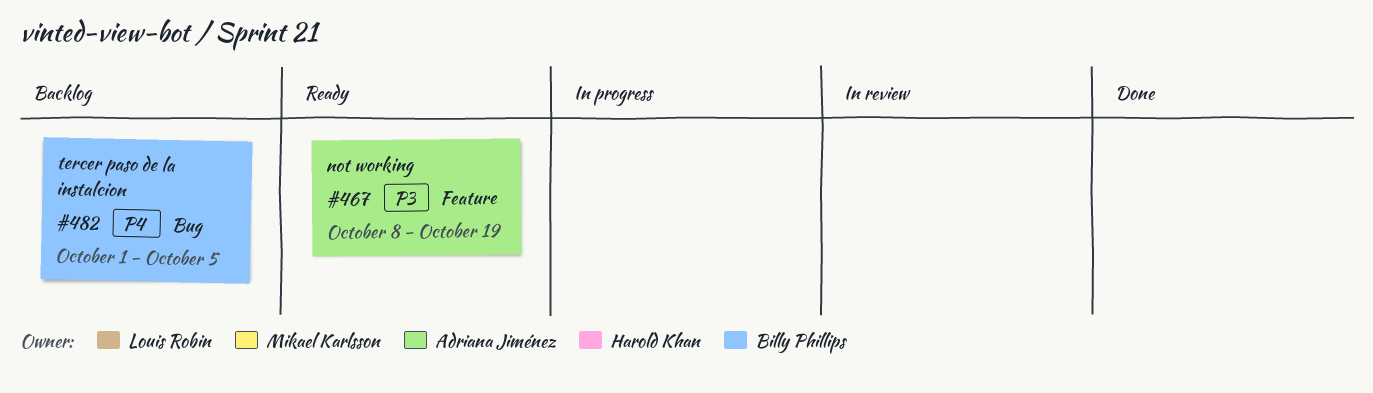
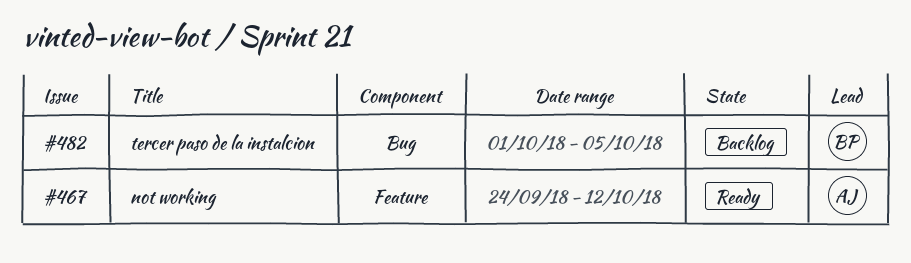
#467, start: Oct 8 -> Sep 24
#467, due: Oct 19 -> Oct 12

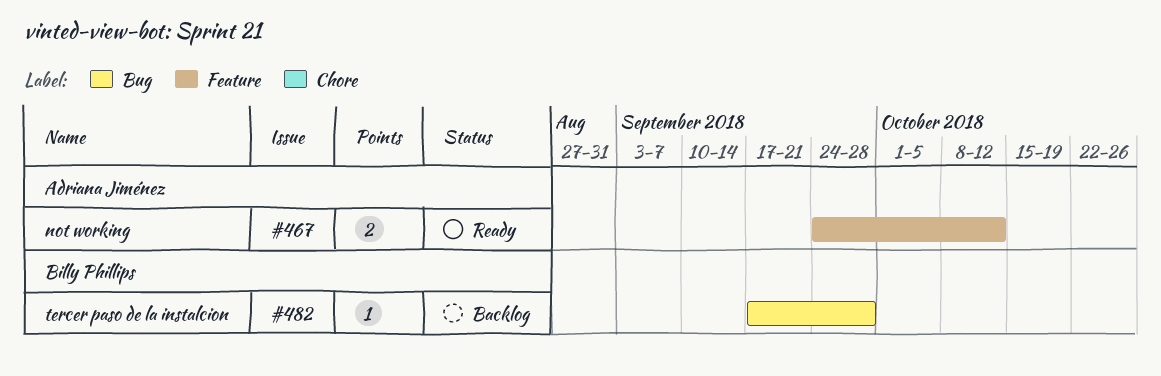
#482, start: Oct 1 -> Sep 17
#482, due: Oct 5 -> Sep 28

